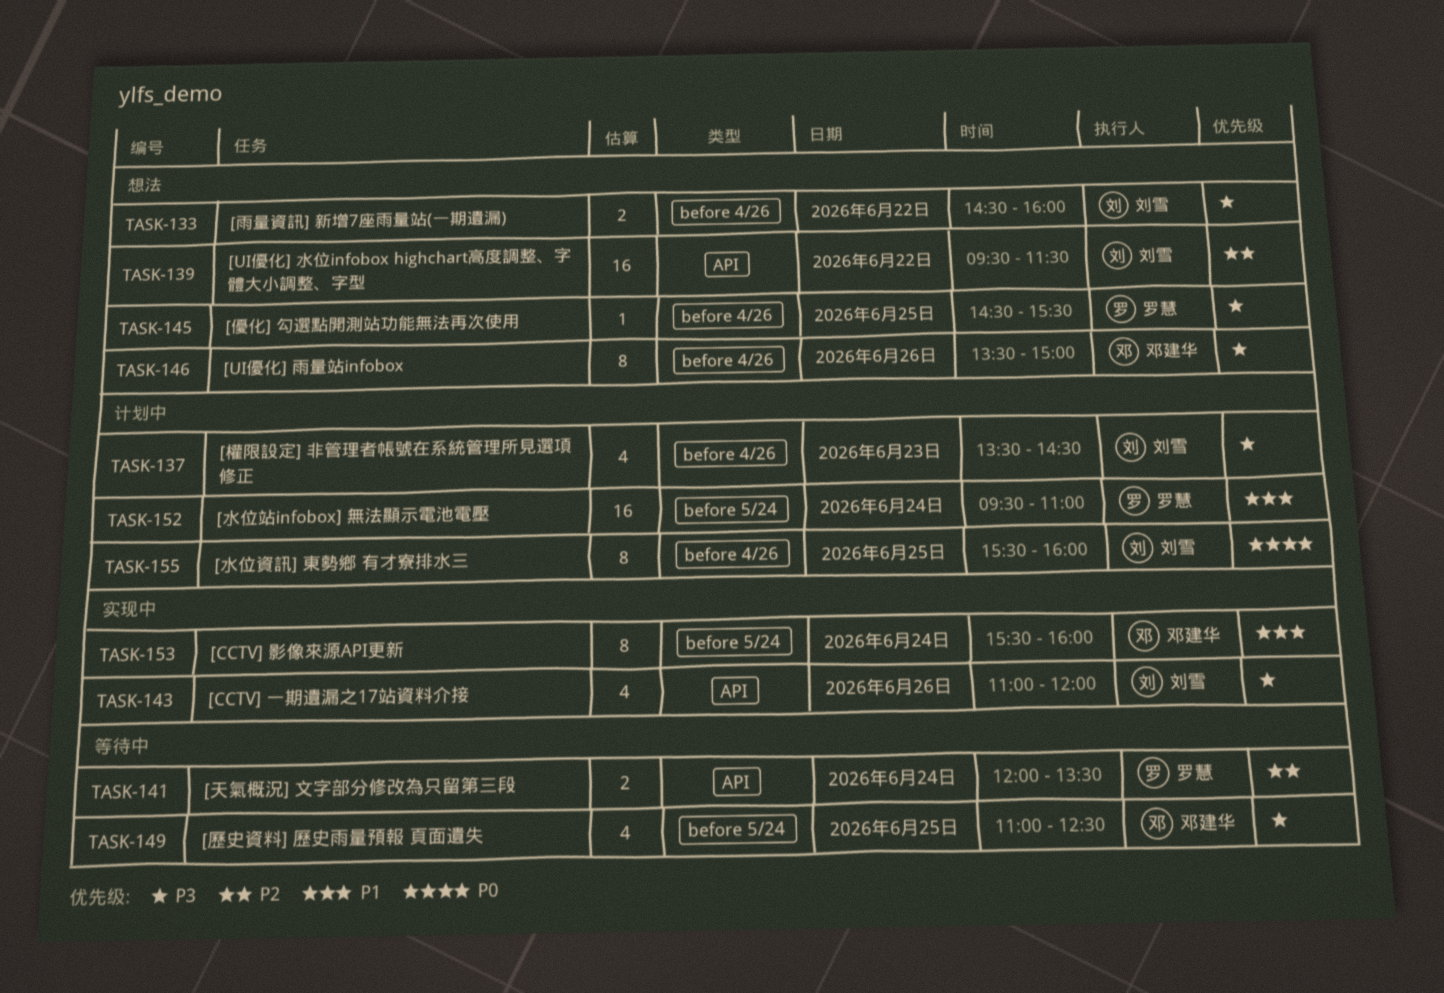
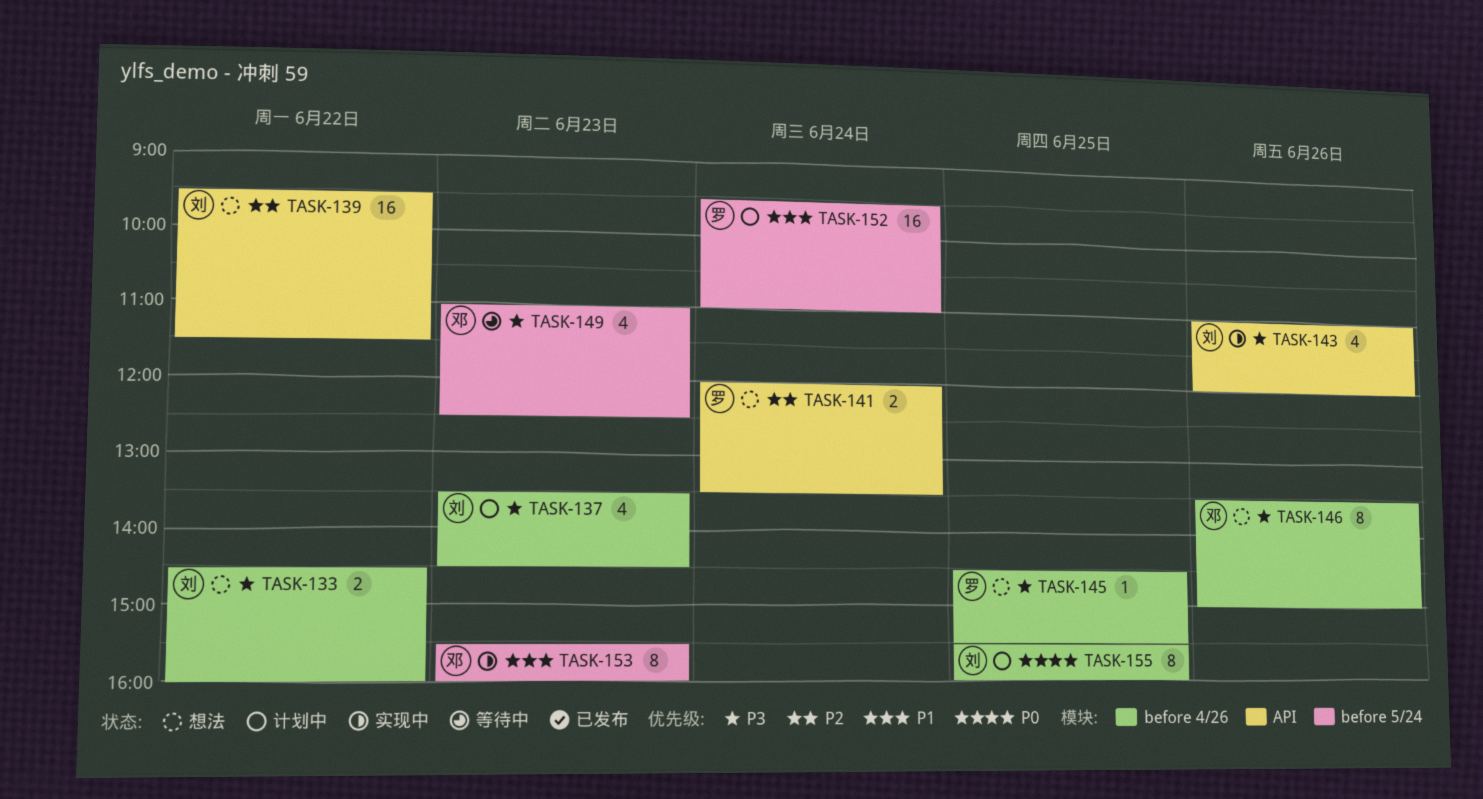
TASK-141, status: 等待中 -> 想法
TASK-149, day: Jun 25 -> Jun 23
TASK-153, day: Jun 24 -> Jun 23

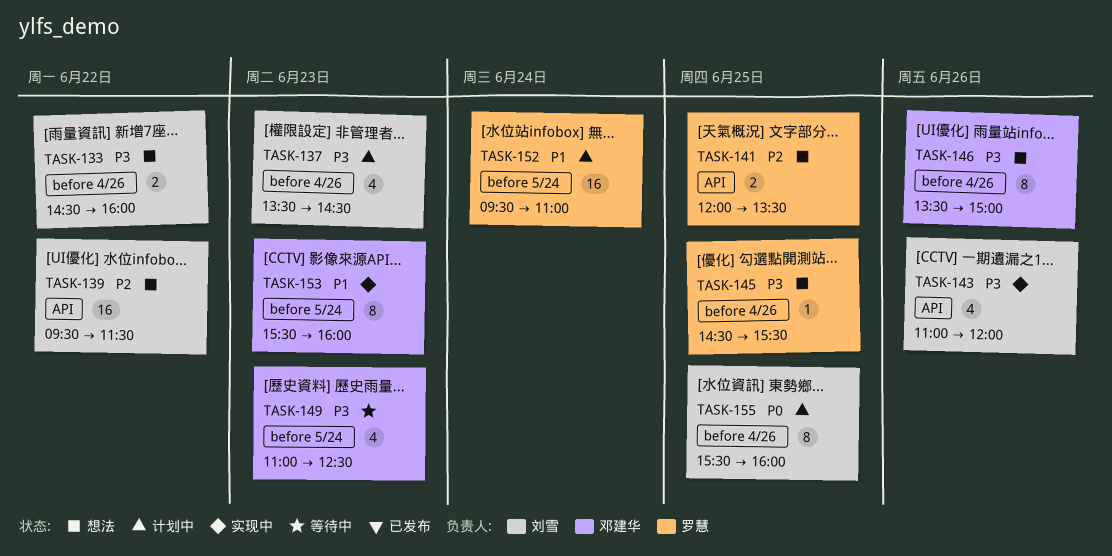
TASK-141, day: Jun 24 -> Jun 25

